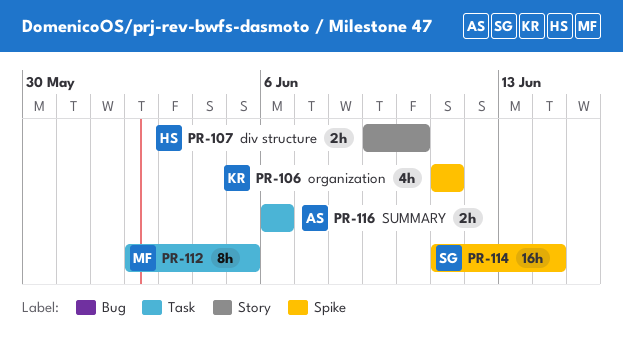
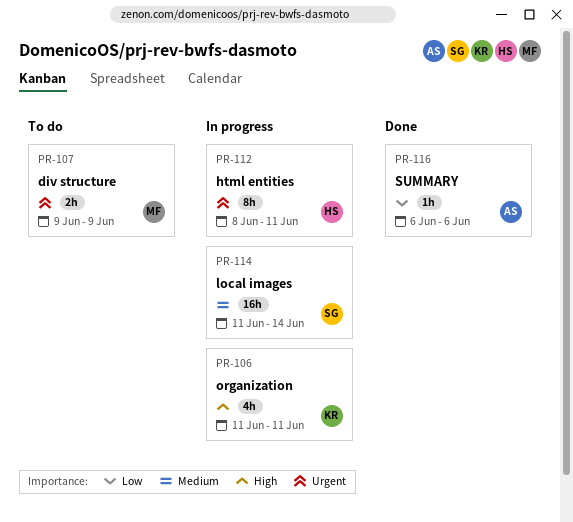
PR-107, owner: HS -> MF
PR-107, due: Jun 10 -> Jun 9
PR-112, owner: MF -> HS
PR-112, start: Jun 2 -> Jun 8
PR-112, due: Jun 5 -> Jun 11
PR-116, estimate: 2h -> 1h

